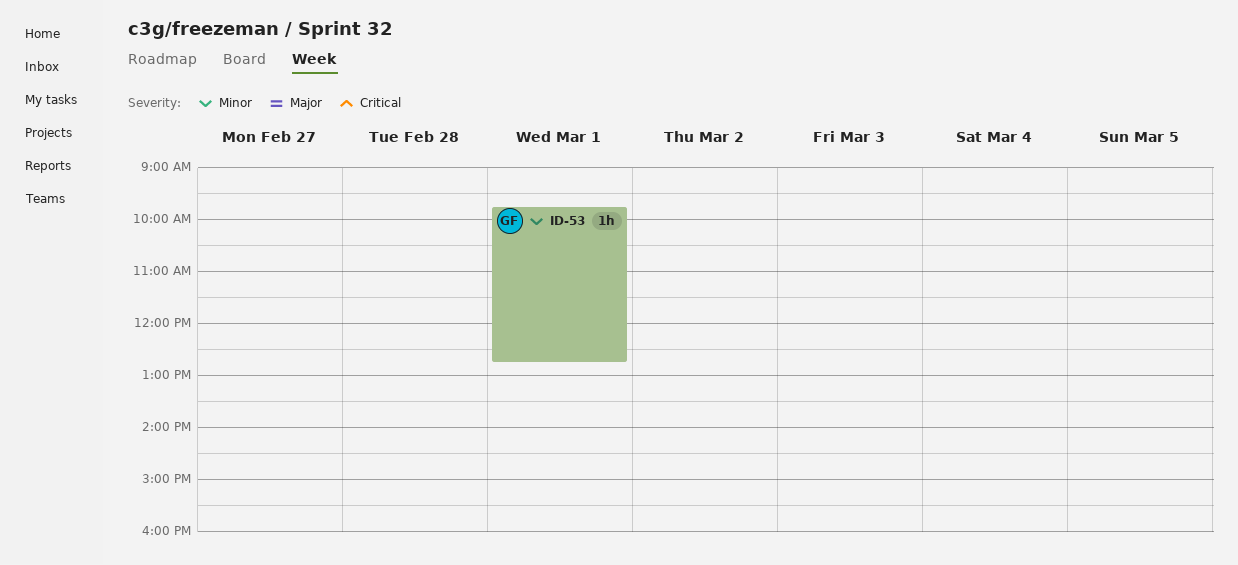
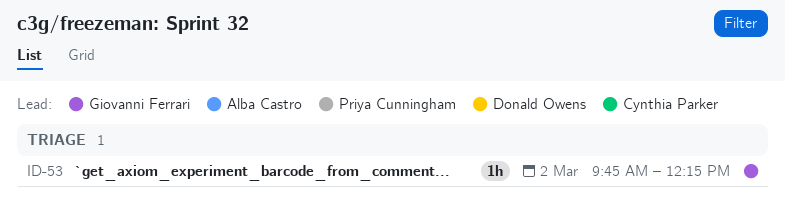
ID-53, day: Mar 1 -> Mar 2
ID-53, ends: 12:45 -> 12:15

